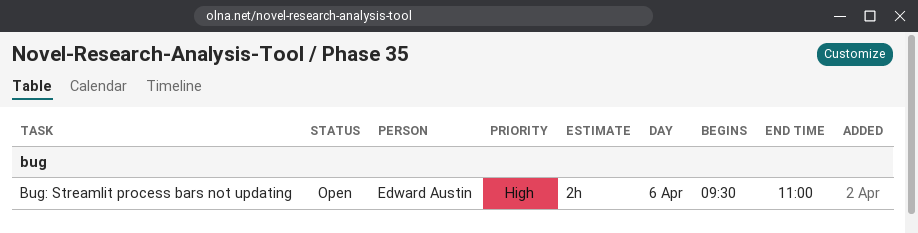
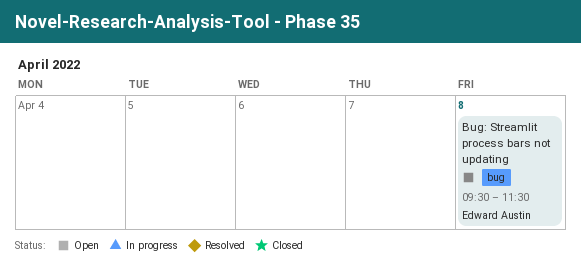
Bug: Streamlit process bars not updating, day: Apr 6 -> Apr 8
Bug: Streamlit process bars not updating, ends: 11:00 -> 11:30

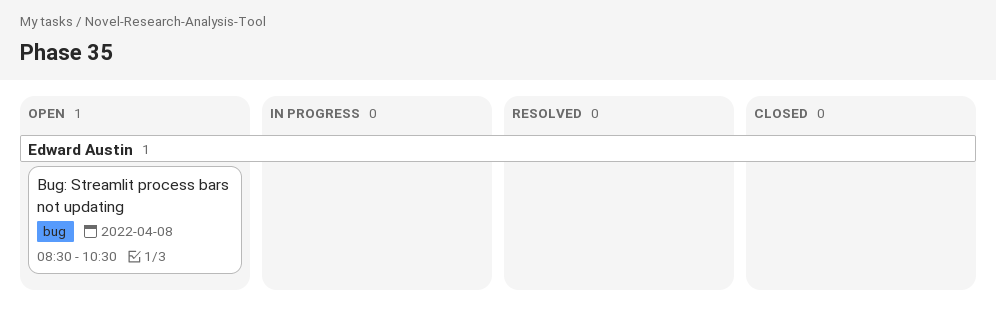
Bug: Streamlit process bars not updating, begins: 09:30 -> 08:30
Bug: Streamlit process bars not updating, ends: 11:30 -> 10:30

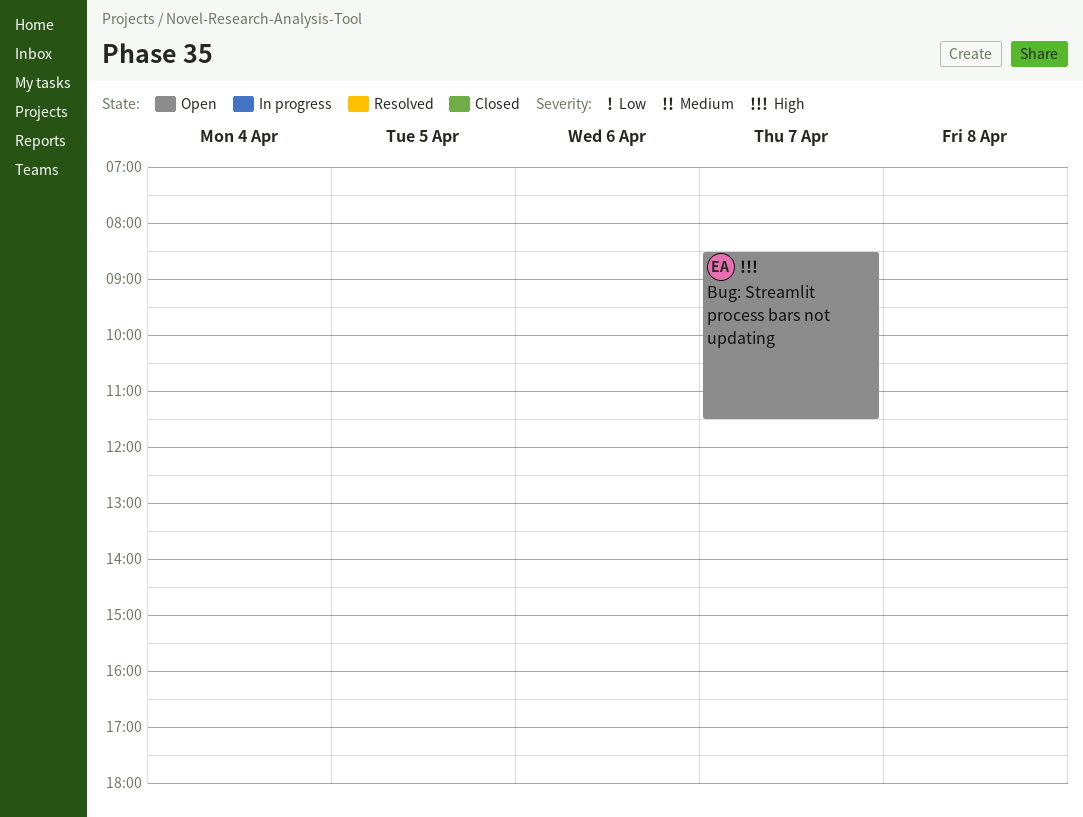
Bug: Streamlit process bars not updating, day: Apr 8 -> Apr 7
Bug: Streamlit process bars not updating, ends: 10:30 -> 11:30

